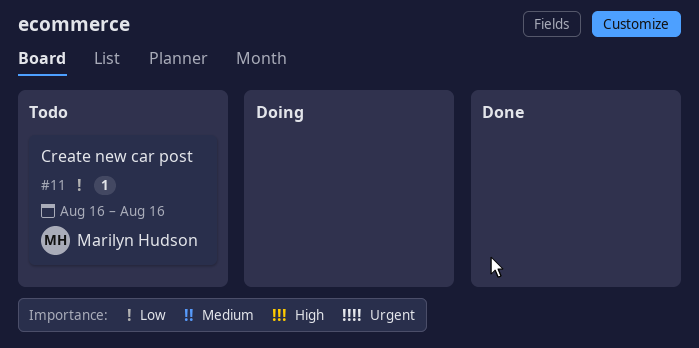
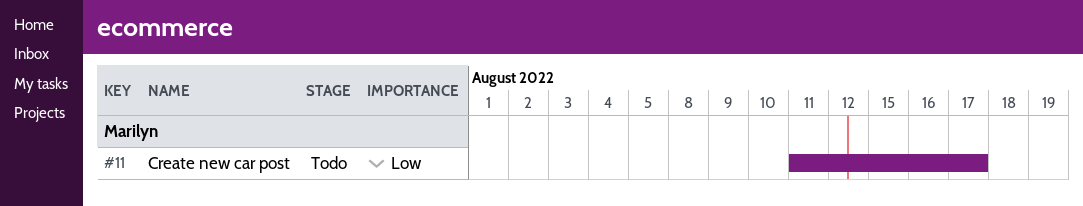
#11, start: Aug 16 -> Aug 11
#11, due: Aug 16 -> Aug 17

